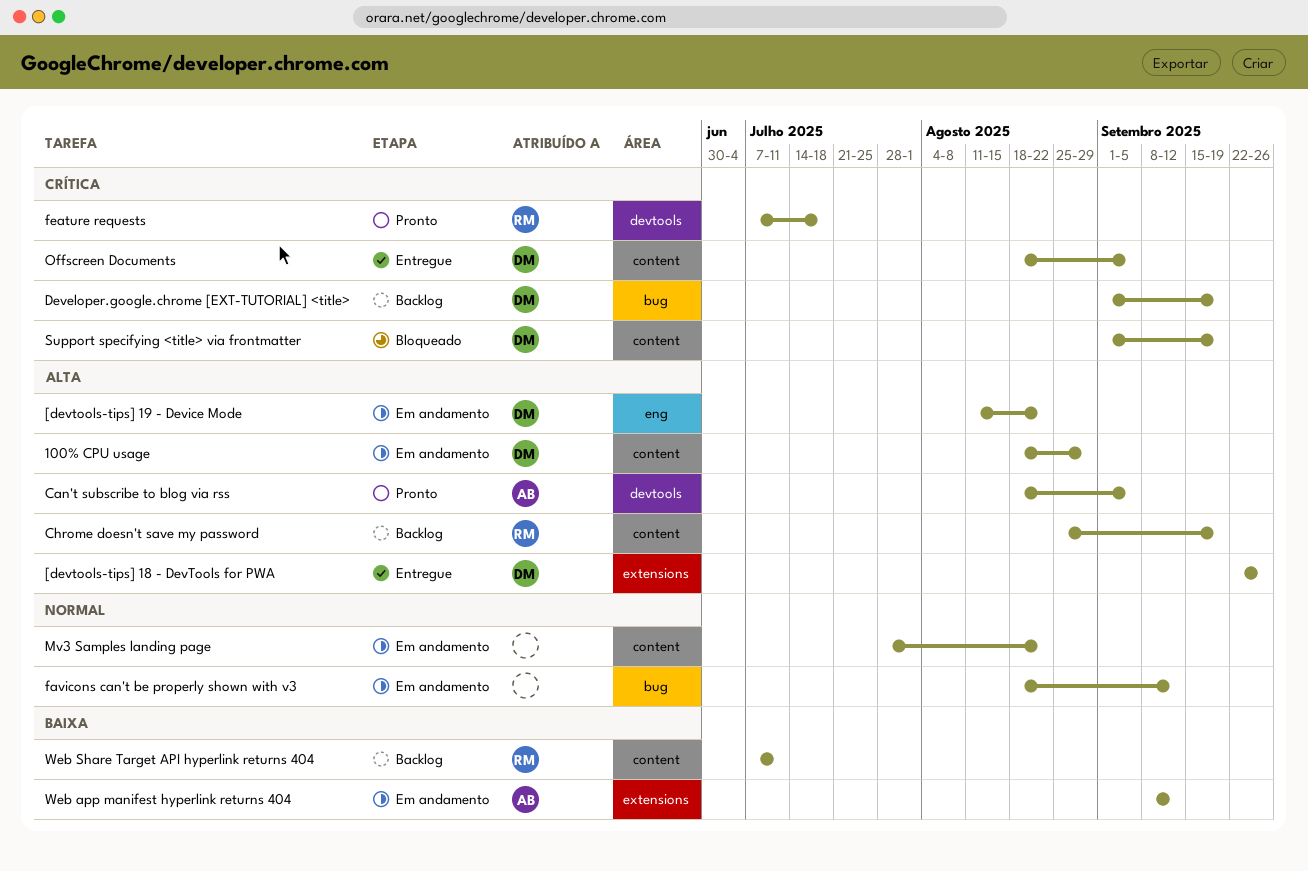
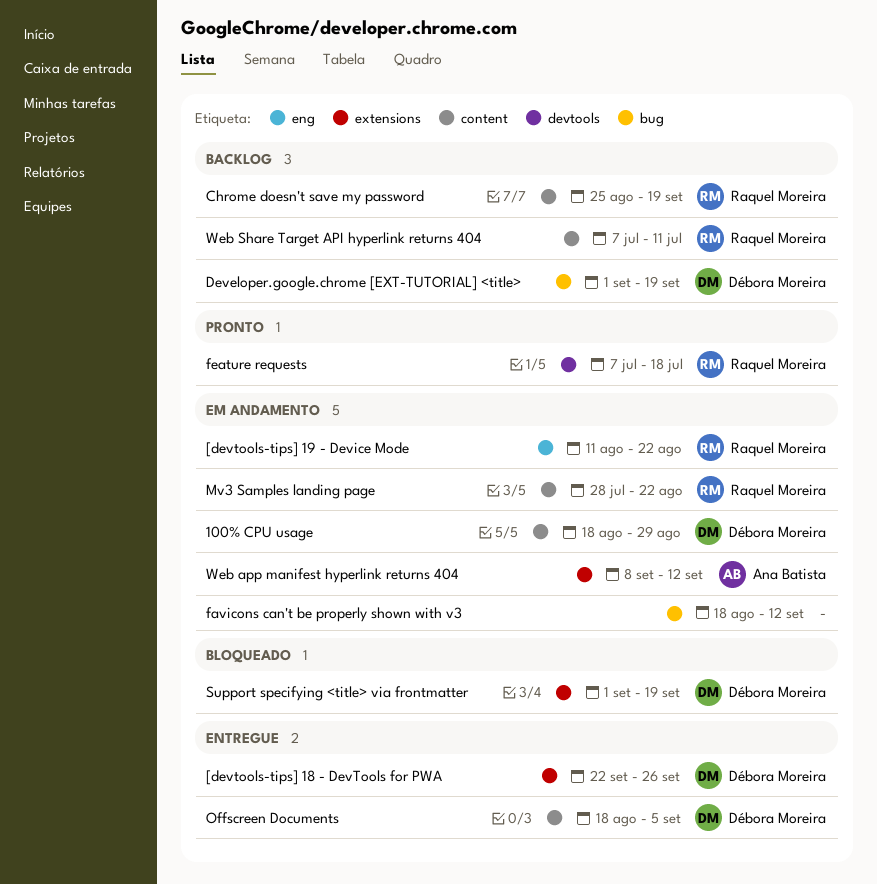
[devtools-tips] 19 - Device Mode, owner: Débora Moreira -> Raquel Moreira
Can't subscribe to blog via rss: present -> none
Mv3 Samples landing page, owner: none -> Raquel Moreira
Support specifying <title> via frontmatter, label: content -> extensions

